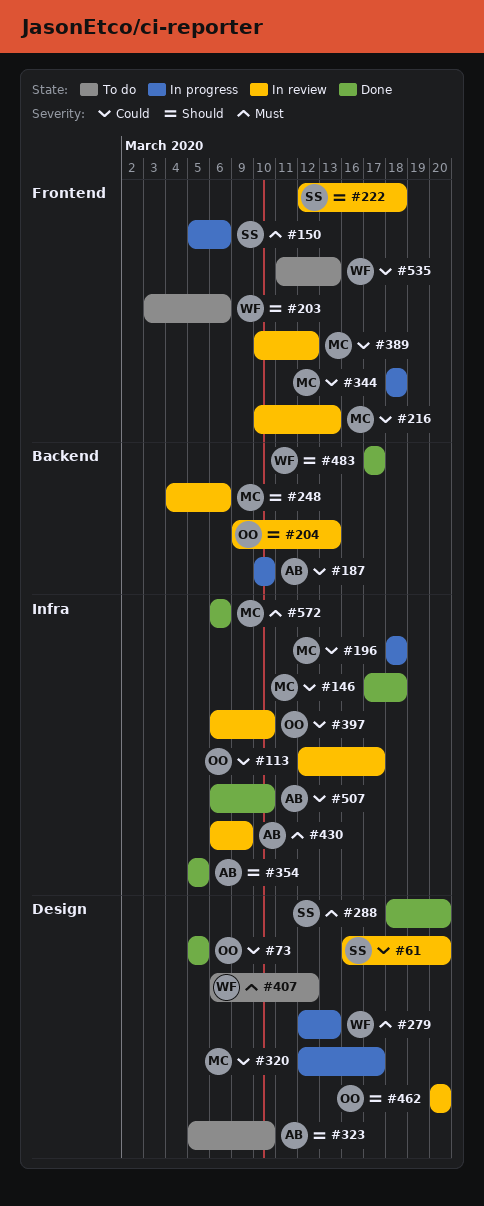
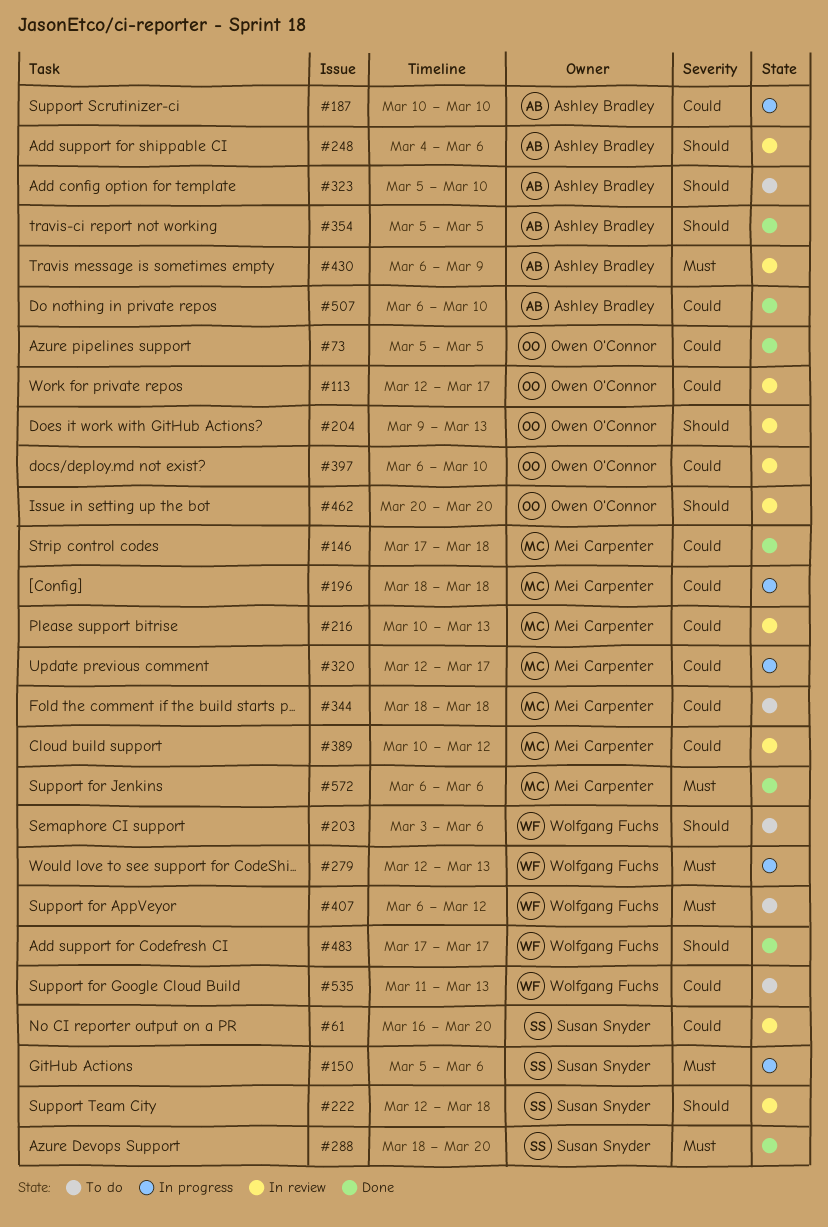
#248, owner: Mei Carpenter -> Ashley Bradley
#344, status: In progress -> To do

